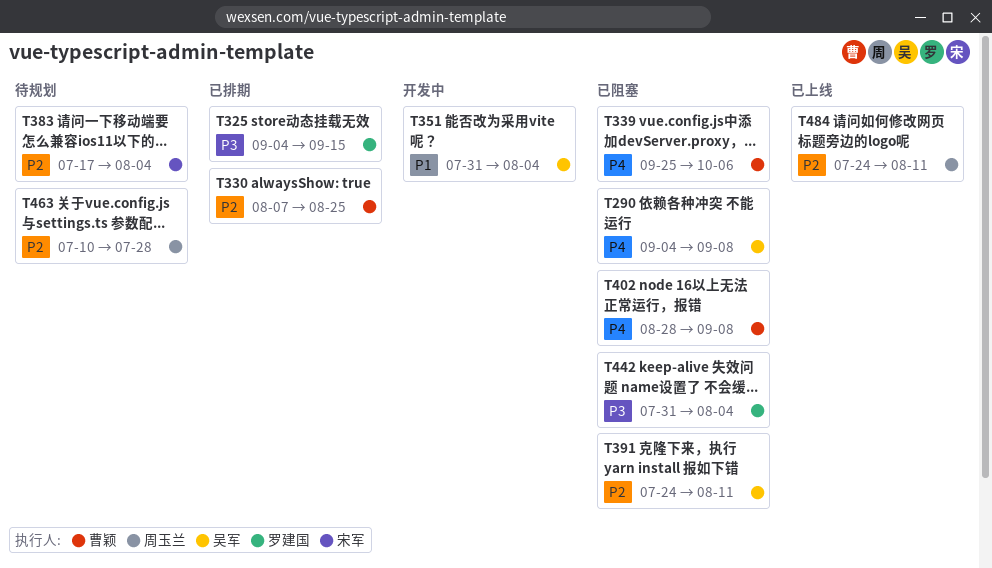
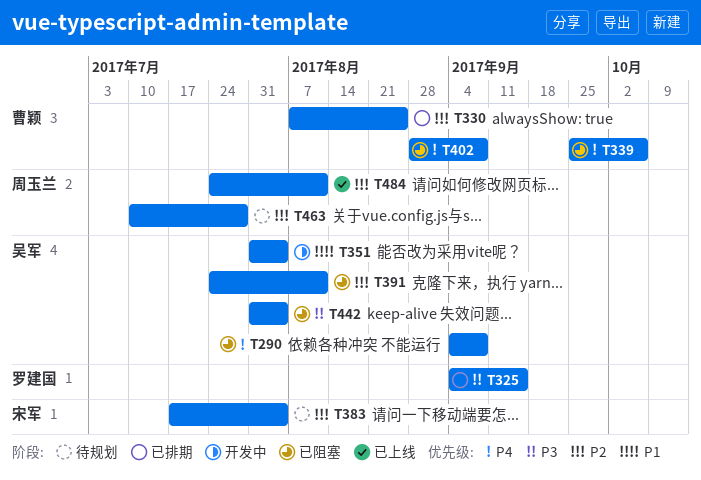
T442, owner: 罗建国 -> 吴军

